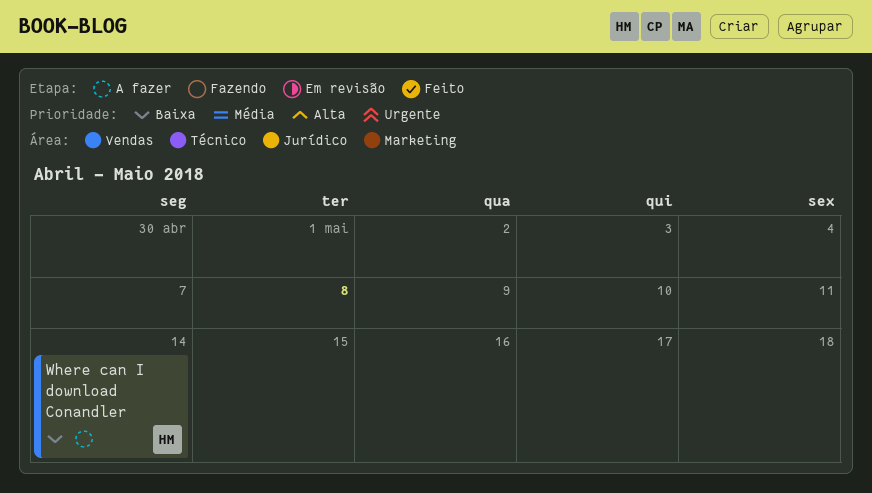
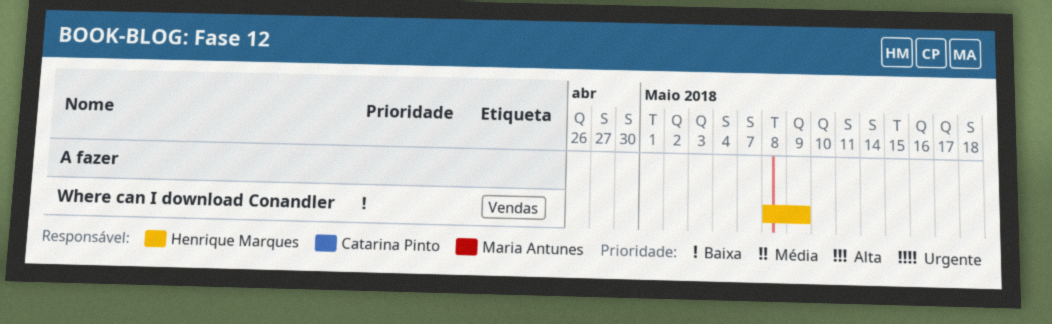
Where can I download Conandler, due: May 14 -> May 9

